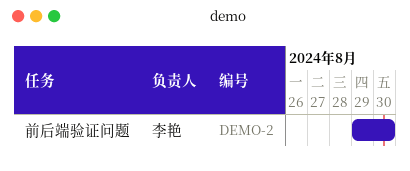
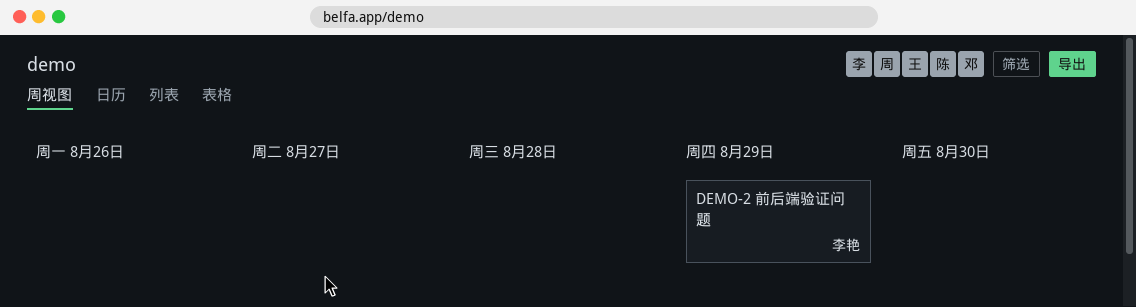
DEMO-2, due: Aug 30 -> Aug 29

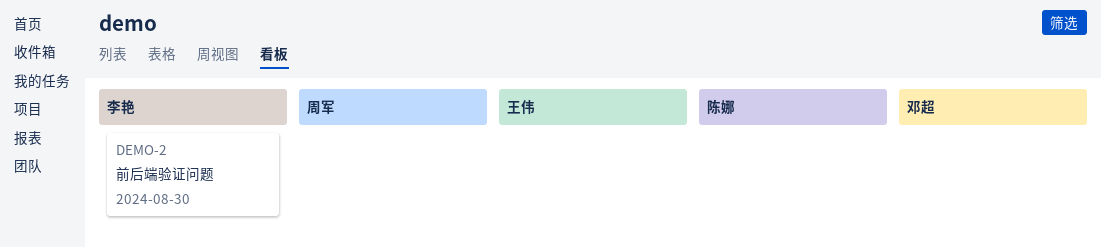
DEMO-2, due: Aug 29 -> Aug 30

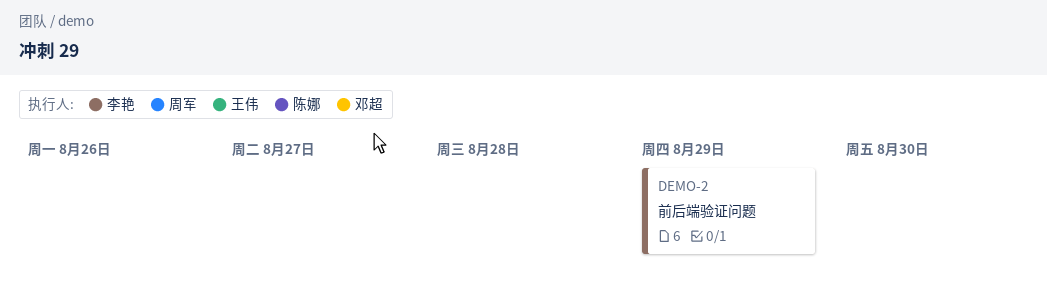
DEMO-2, due: Aug 30 -> Aug 29

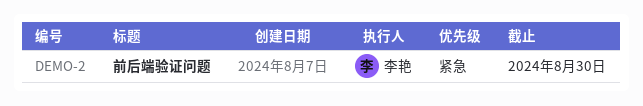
DEMO-2, due: Aug 29 -> Aug 30

